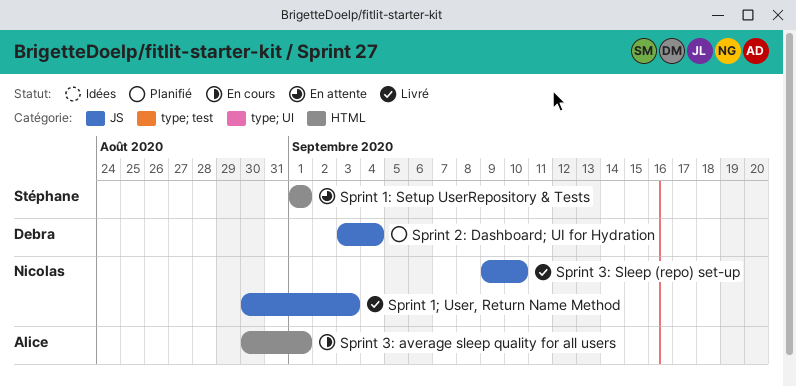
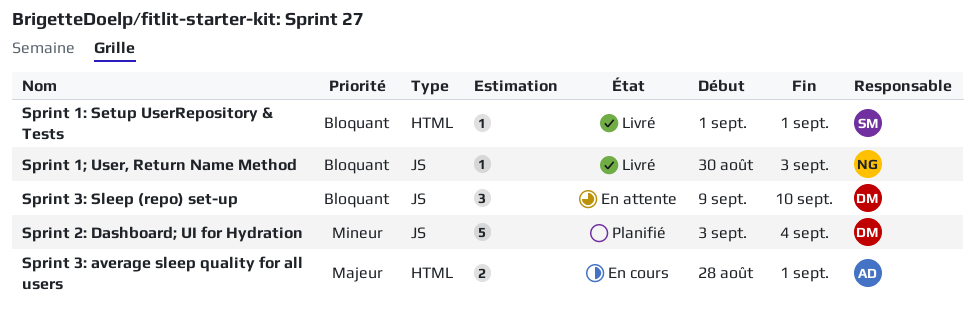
Sprint 1: Setup UserRepository & Tests, status: En attente -> Livré
Sprint 3: average sleep quality for all users, start: Aug 30 -> Aug 28
Sprint 3: Sleep (repo) set-up, status: Livré -> En attente
Sprint 3: Sleep (repo) set-up, owner: Nicolas -> Debra

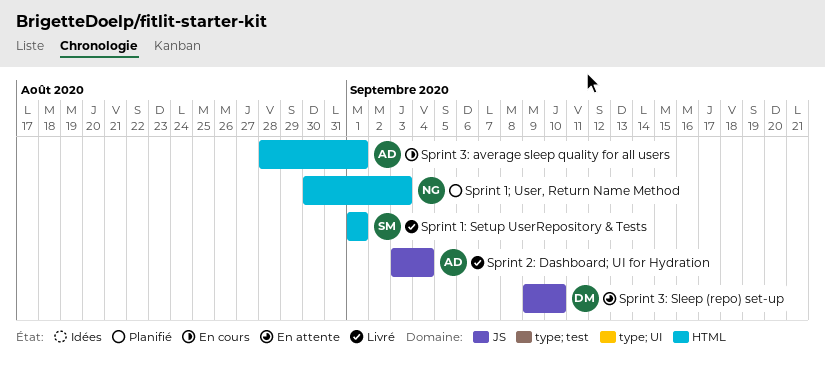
Sprint 1; User, Return Name Method, status: Livré -> Planifié
Sprint 1; User, Return Name Method, label: JS -> HTML
Sprint 2: Dashboard; UI for Hydration, status: Planifié -> Livré
Sprint 2: Dashboard; UI for Hydration, owner: DM -> AD

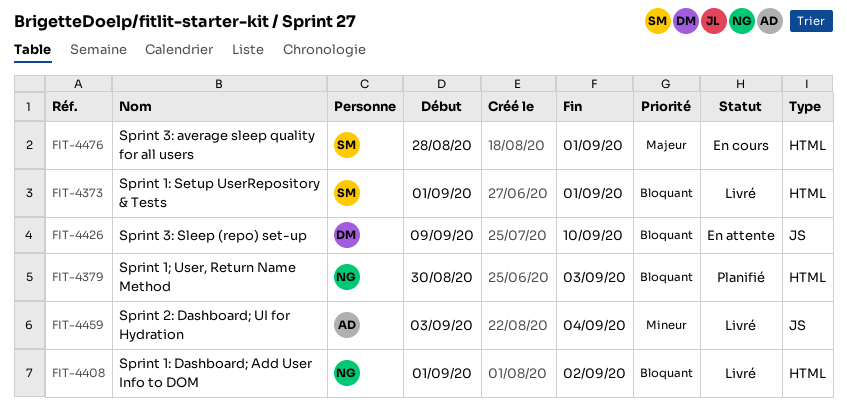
Sprint 1: Dashboard; Add User Info to DOM: none -> present
Sprint 3: average sleep quality for all users, owner: AD -> SM

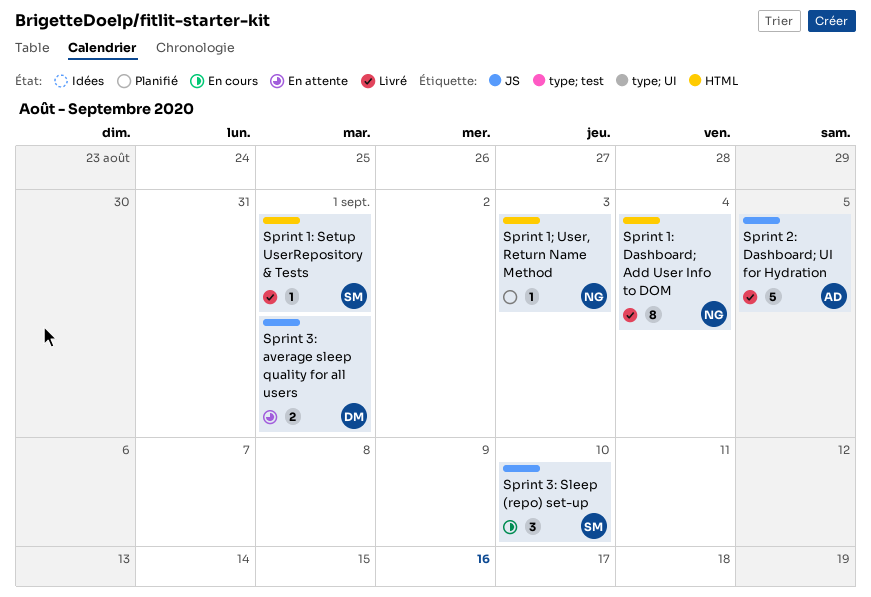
Sprint 1: Dashboard; Add User Info to DOM, due: Sep 2 -> Sep 4
Sprint 2: Dashboard; UI for Hydration, due: Sep 4 -> Sep 5
Sprint 3: average sleep quality for all users, status: En cours -> En attente
Sprint 3: average sleep quality for all users, owner: SM -> DM
Sprint 3: average sleep quality for all users, label: HTML -> JS
Sprint 3: Sleep (repo) set-up, status: En attente -> En cours
Sprint 3: Sleep (repo) set-up, owner: DM -> SM

